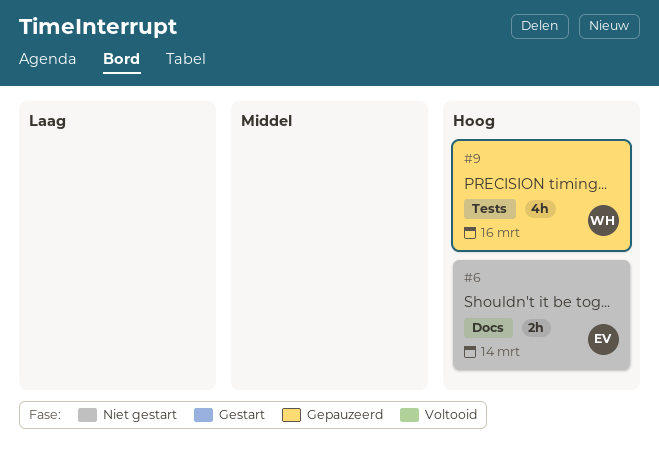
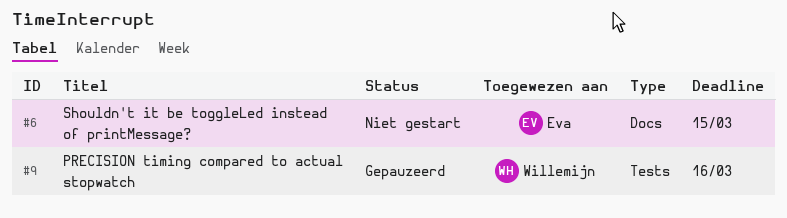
#6, due: Mar 14 -> Mar 15

